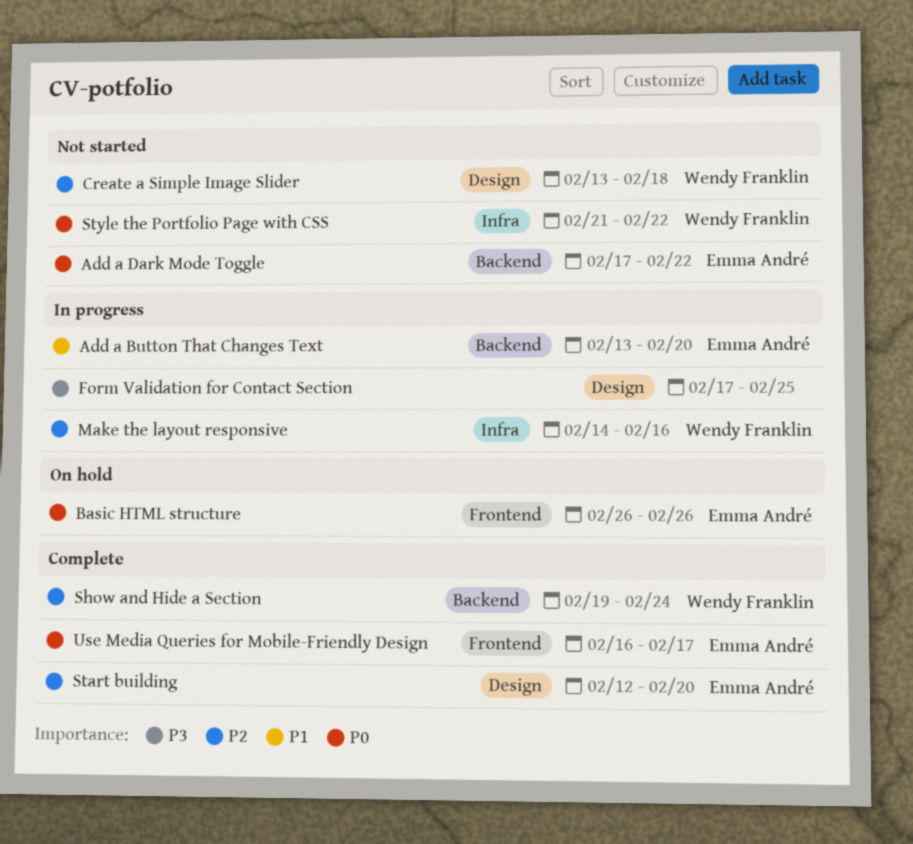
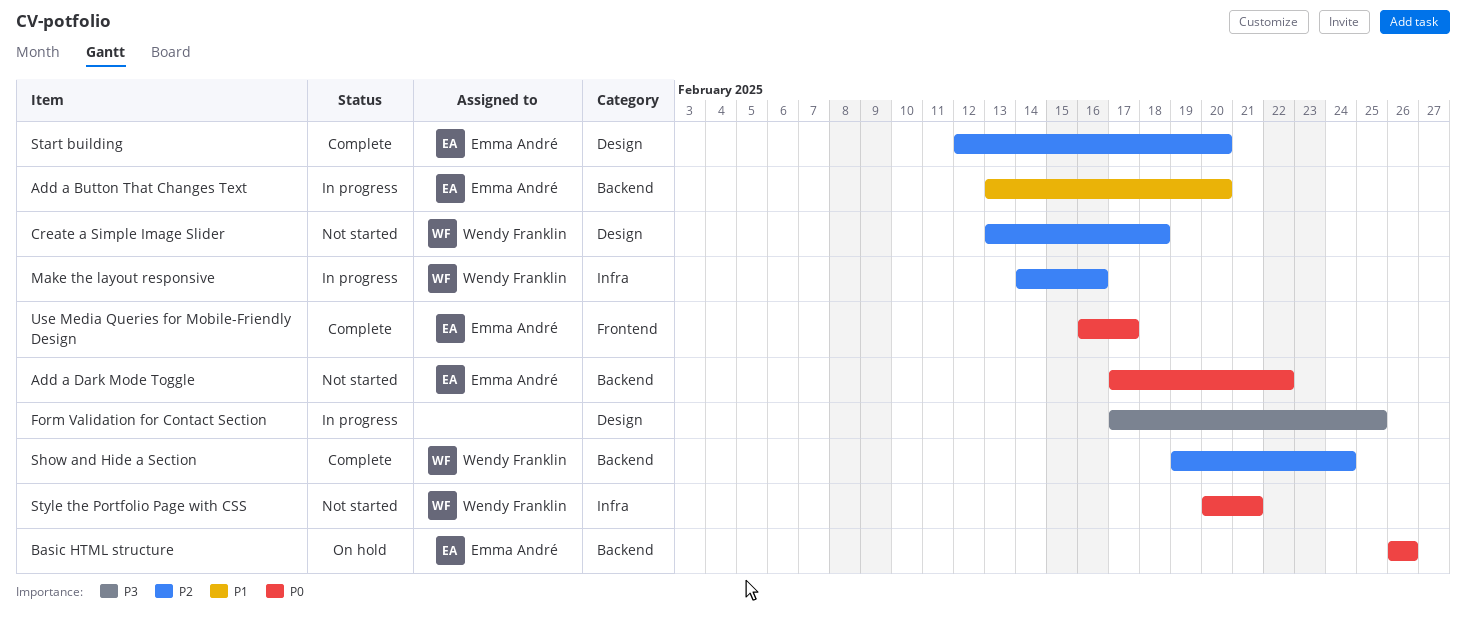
Basic HTML structure, label: Frontend -> Backend
Style the Portfolio Page with CSS, start: Feb 21 -> Feb 20
Style the Portfolio Page with CSS, due: Feb 22 -> Feb 21

